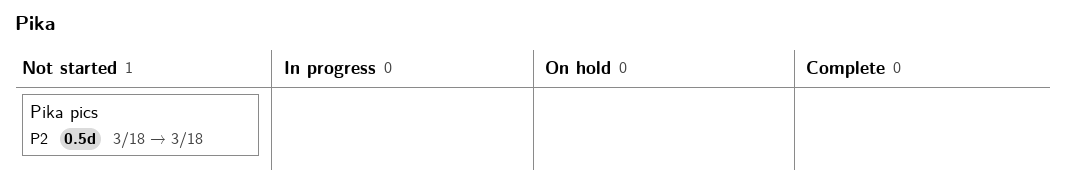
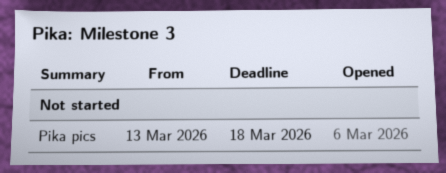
Pika pics, start: Mar 18 -> Mar 13

